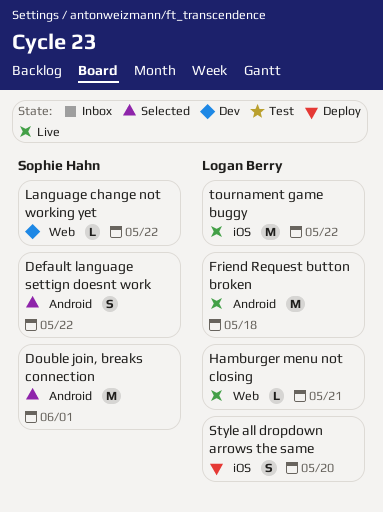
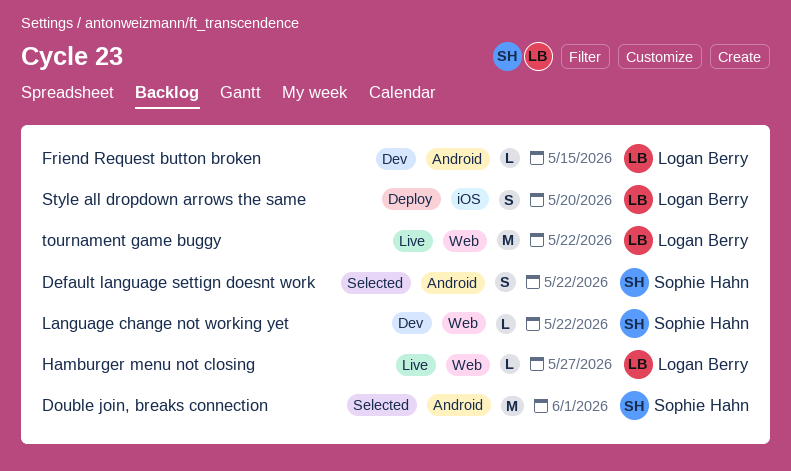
Friend Request button broken, status: Live -> Dev
Friend Request button broken, estimate: M -> L
Friend Request button broken, due: May 18 -> May 15
Hamburger menu not closing, due: May 21 -> May 27
tournament game buggy, label: iOS -> Web

